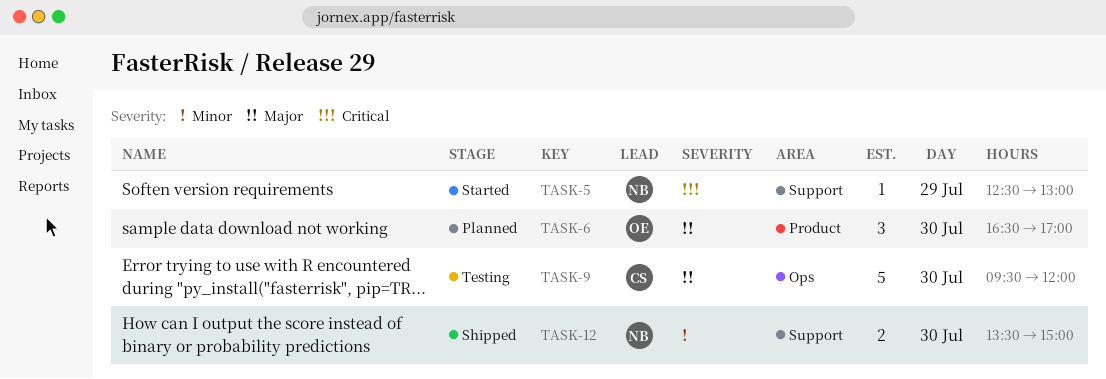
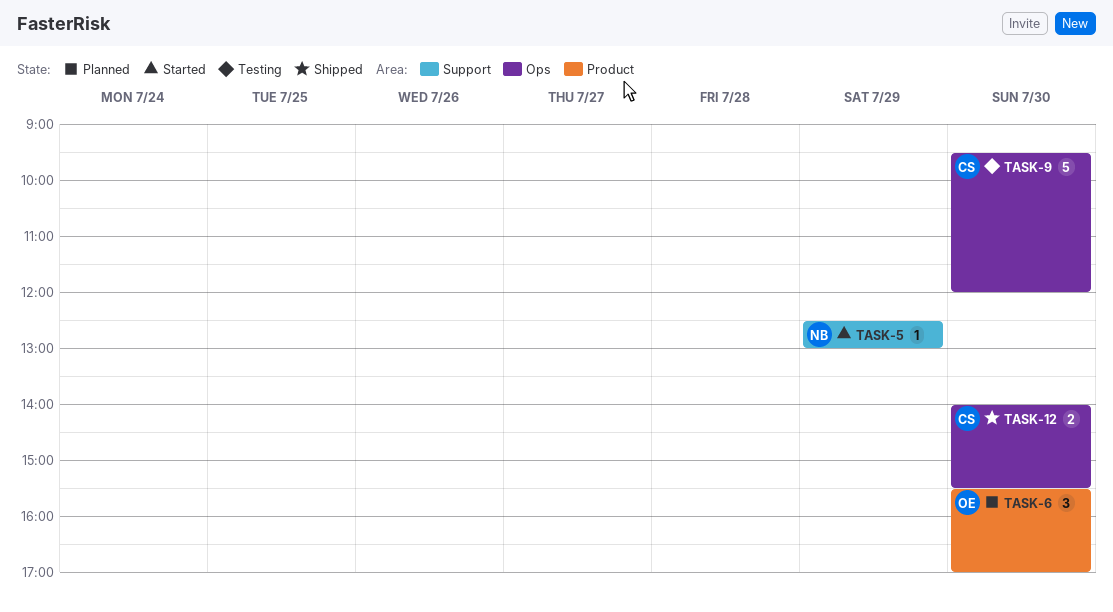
TASK-6, begins: 16:30 -> 15:30
TASK-12, owner: NB -> CS
TASK-12, label: Support -> Ops
TASK-12, begins: 13:30 -> 14:00
TASK-12, ends: 15:00 -> 15:30

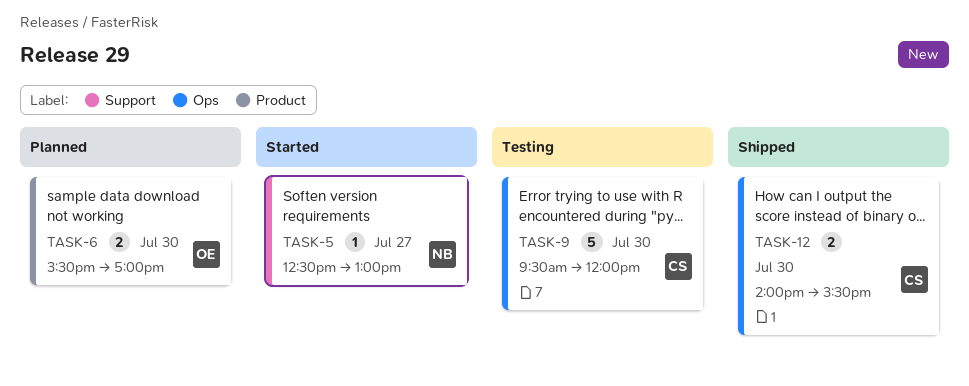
TASK-5, day: Jul 29 -> Jul 27
TASK-6, estimate: 3 -> 2

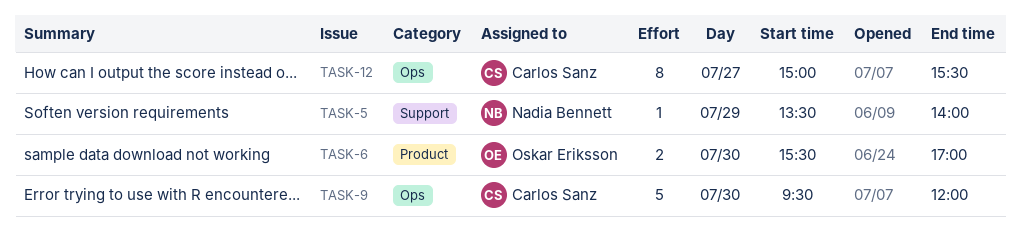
TASK-5, day: Jul 27 -> Jul 29
TASK-5, begins: 12:30 -> 13:30
TASK-5, ends: 13:00 -> 14:00
TASK-12, estimate: 2 -> 8
TASK-12, day: Jul 30 -> Jul 27
TASK-12, begins: 14:00 -> 15:00

